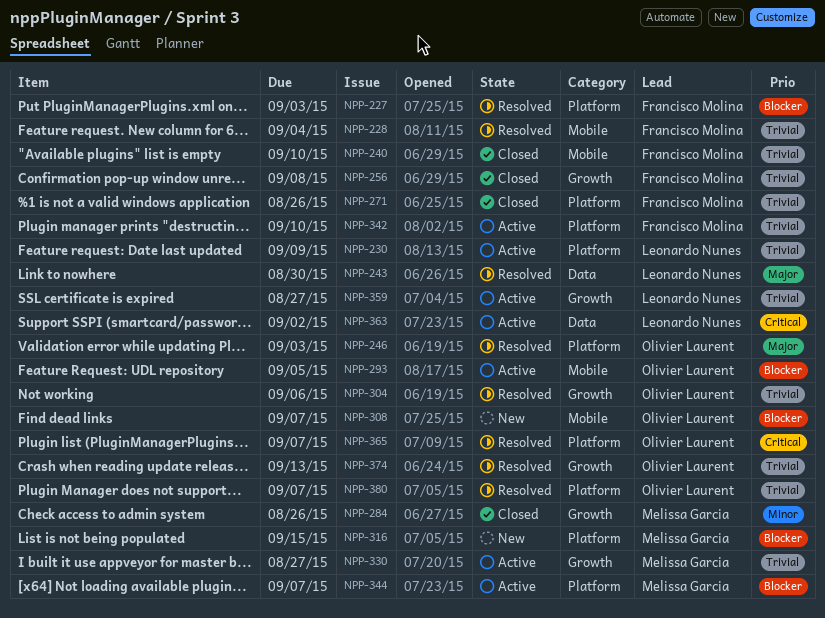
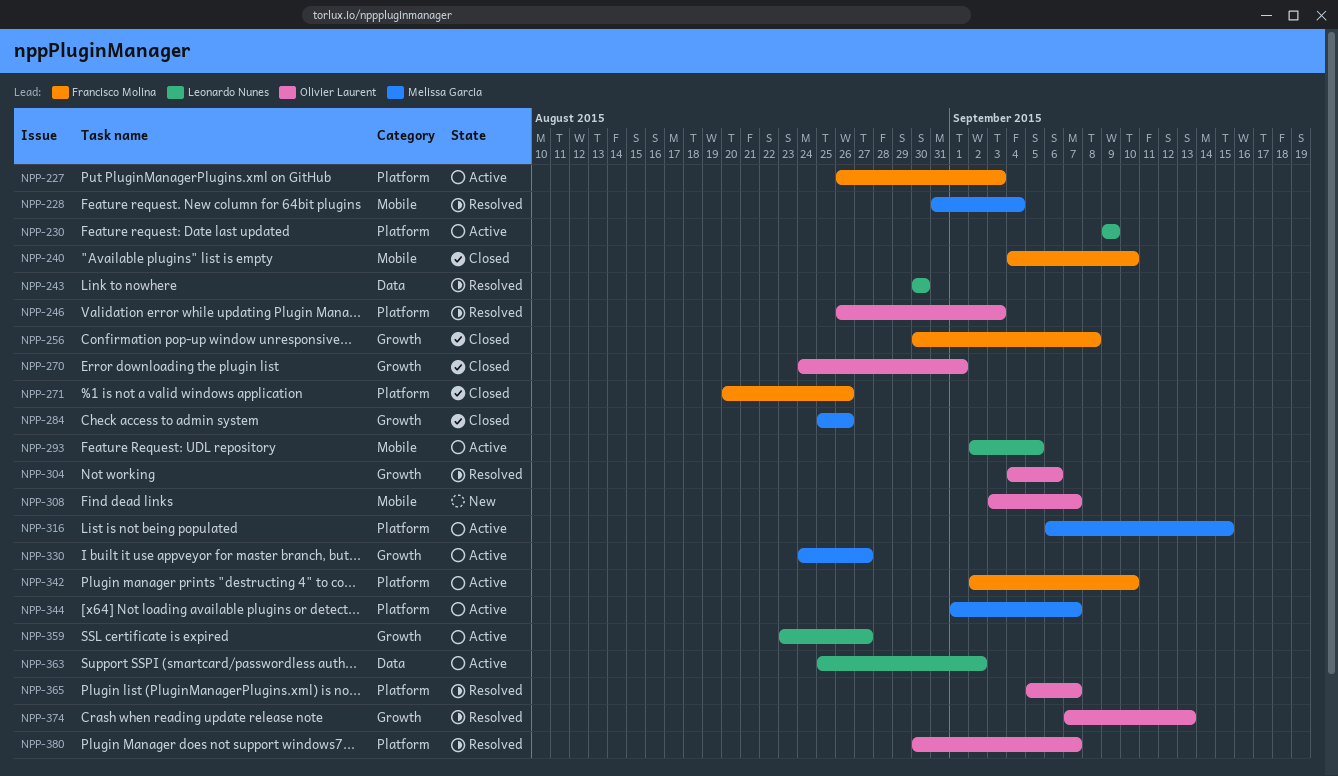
NPP-227, status: Resolved -> Active
NPP-228, owner: Francisco Molina -> Melissa Garcia
NPP-270: none -> present
NPP-293, owner: Olivier Laurent -> Leonardo Nunes
NPP-316, status: New -> Active

